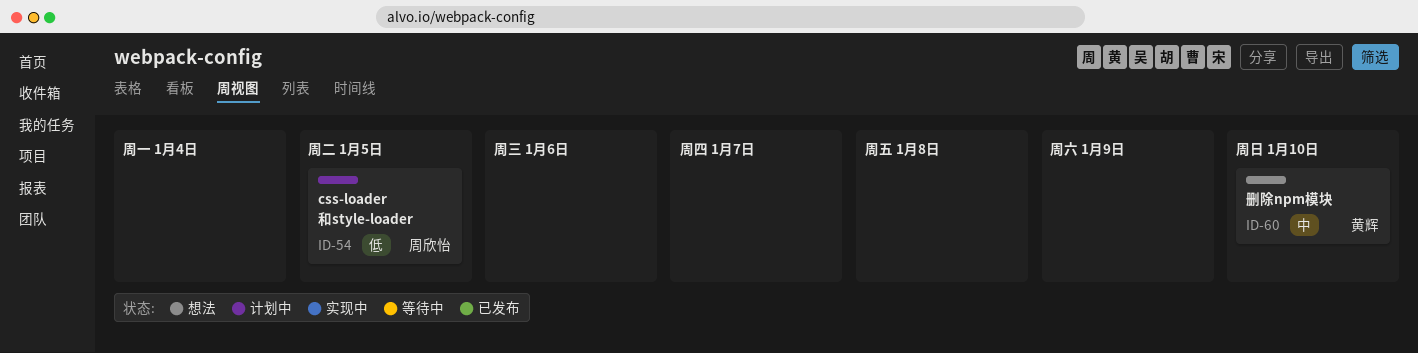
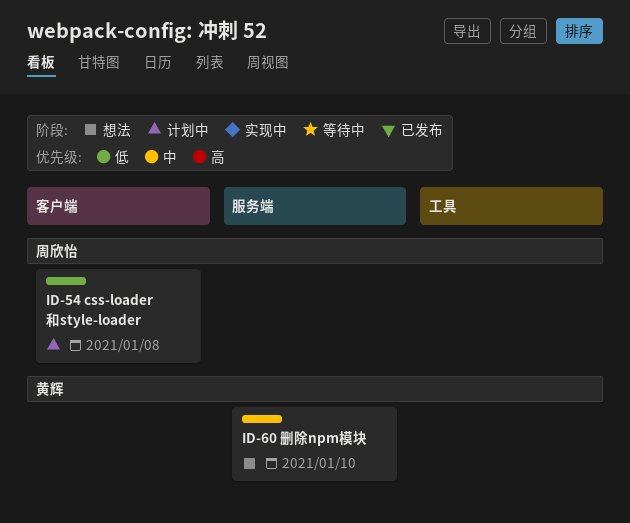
ID-54, due: Jan 5 -> Jan 8

